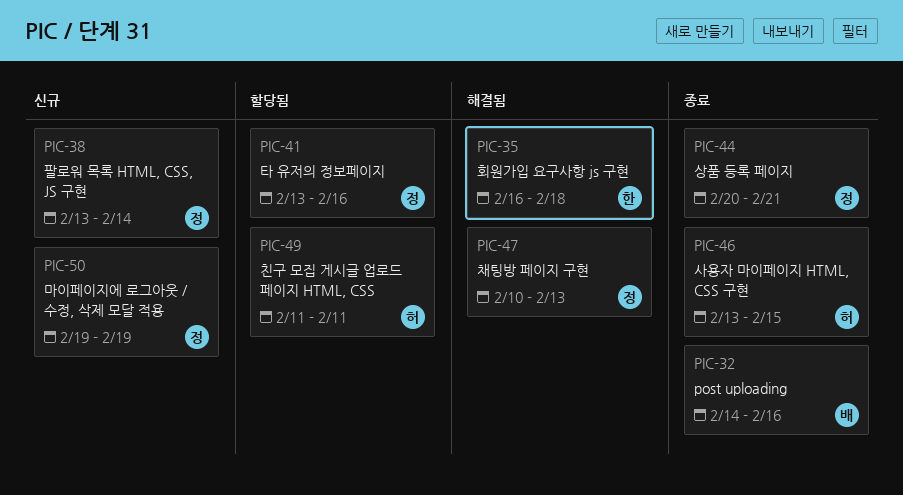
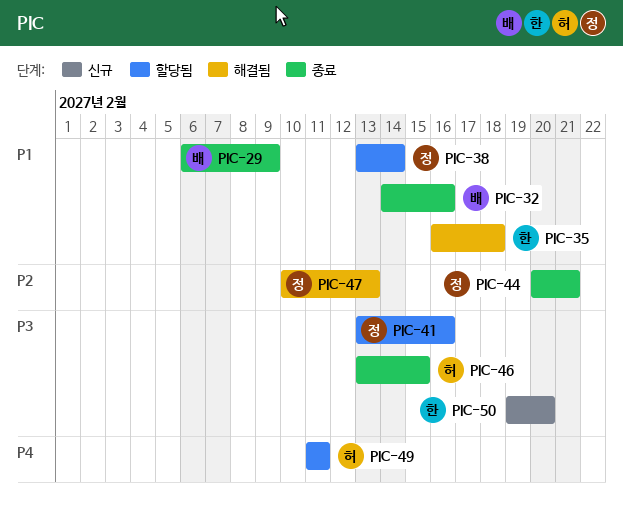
PIC-29: none -> present
PIC-38, status: 신규 -> 할당됨
PIC-50, owner: 정 -> 한
PIC-50, due: Feb 19 -> Feb 20

